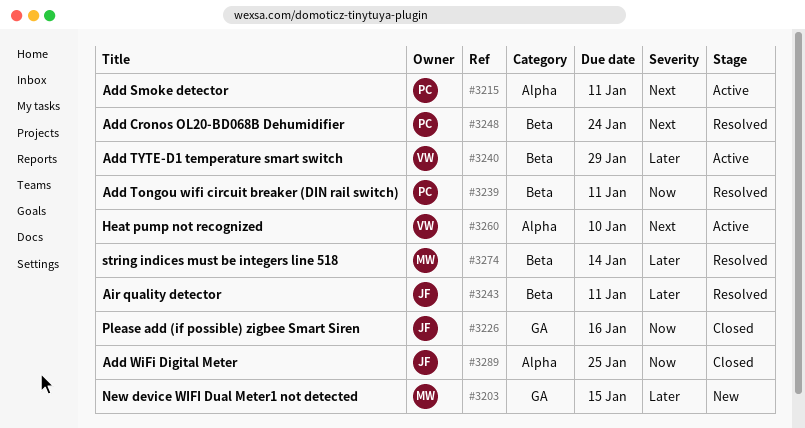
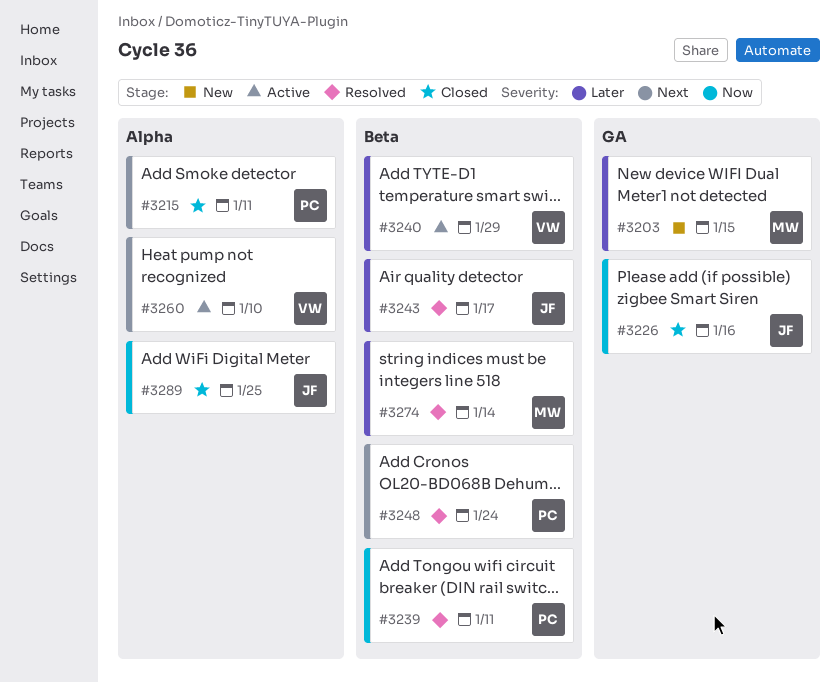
#3215, status: Active -> Closed
#3243, due: Jan 11 -> Jan 17

